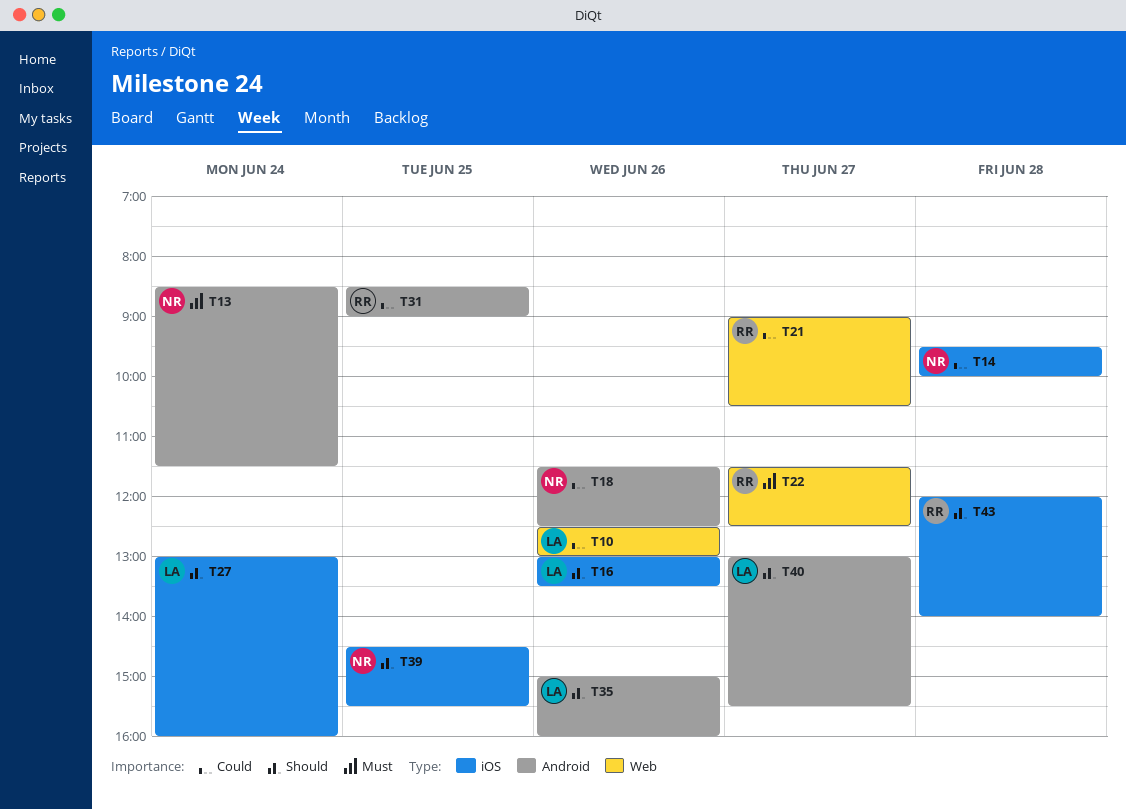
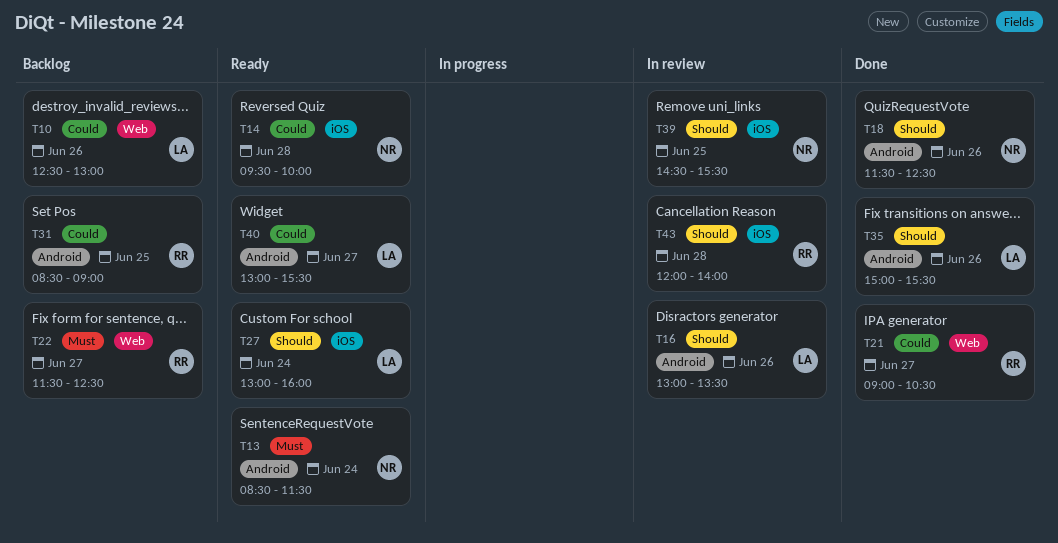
T16, label: iOS -> Android
T18, priority: Could -> Should
T35, ends: 16:00 -> 15:30
T40, priority: Should -> Could

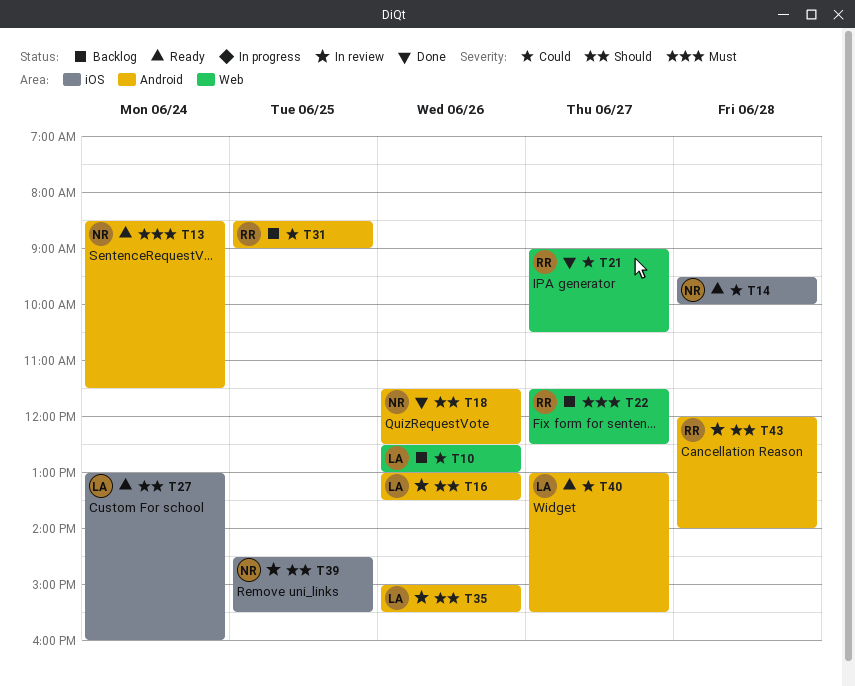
T35, status: Done -> In review
T43, label: iOS -> Android

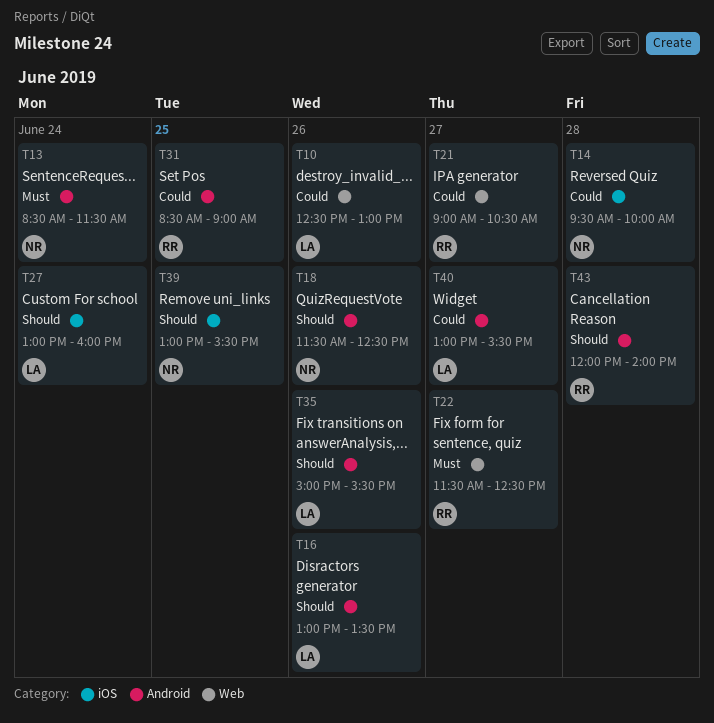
T39, begins: 14:30 -> 13:00

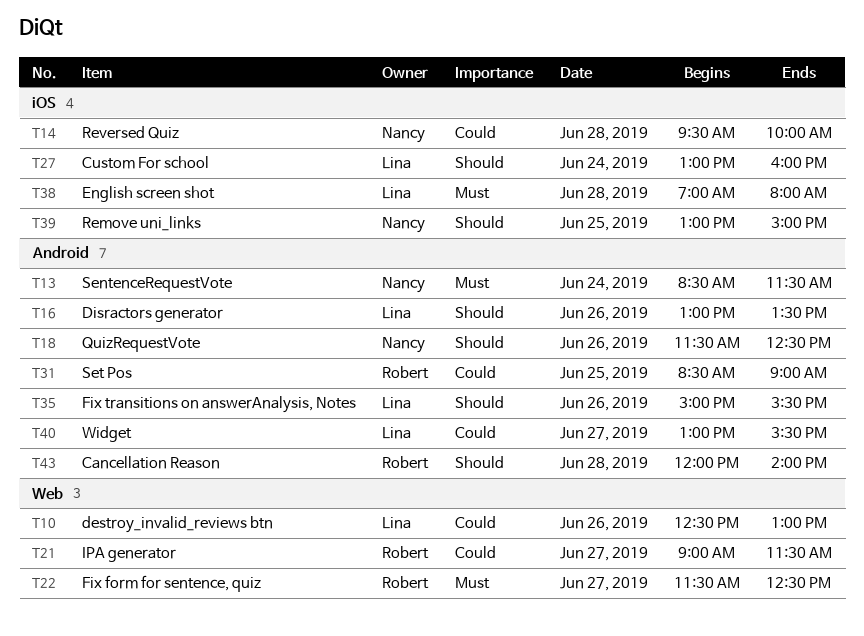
T21, ends: 10:30 -> 11:30
T38: none -> present
T39, ends: 15:30 -> 15:00

